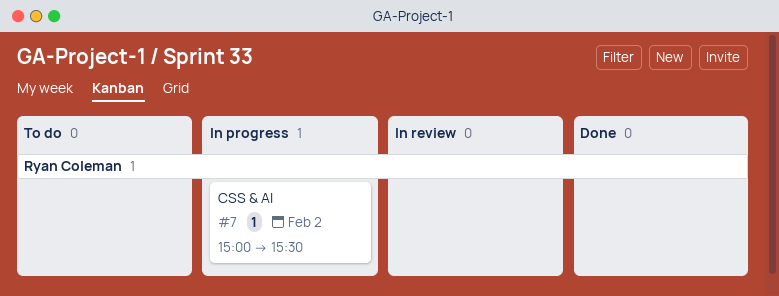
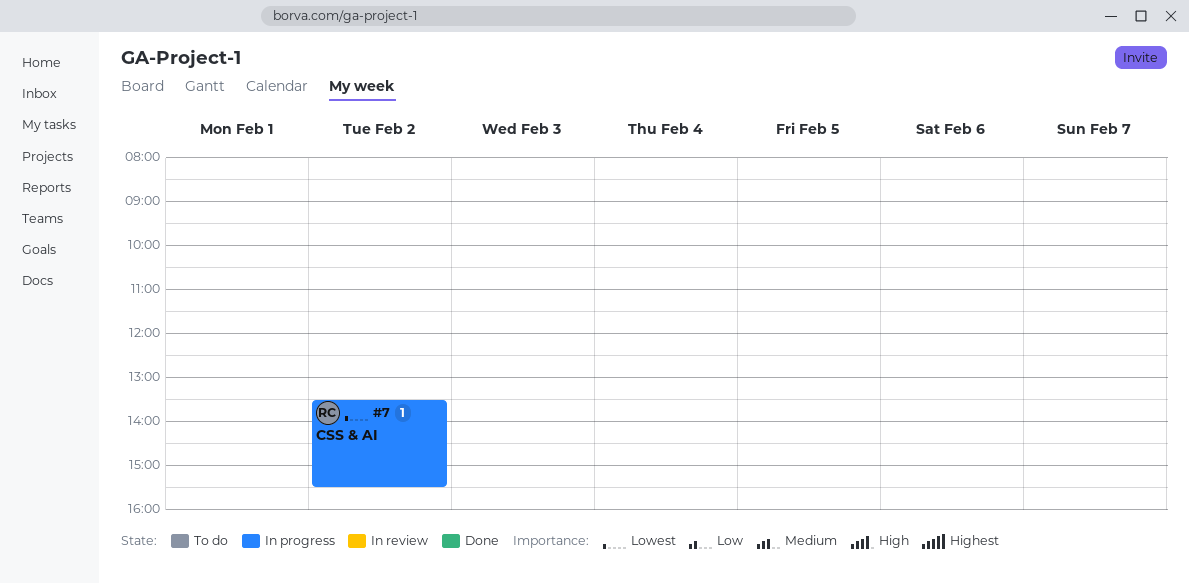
#7, begins: 15:00 -> 13:30

